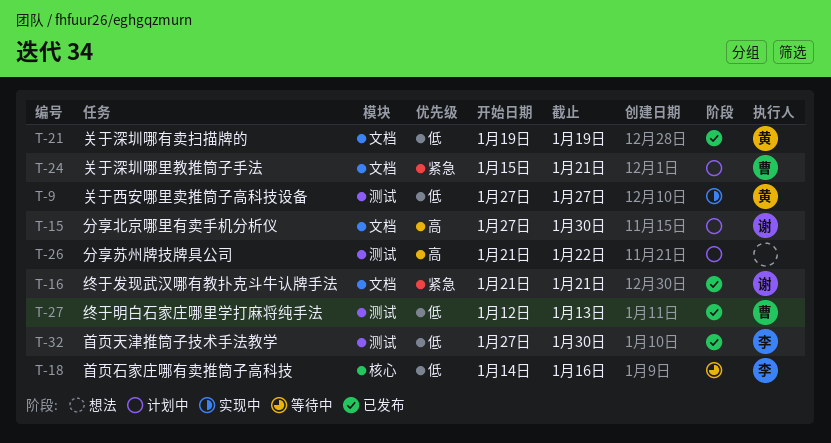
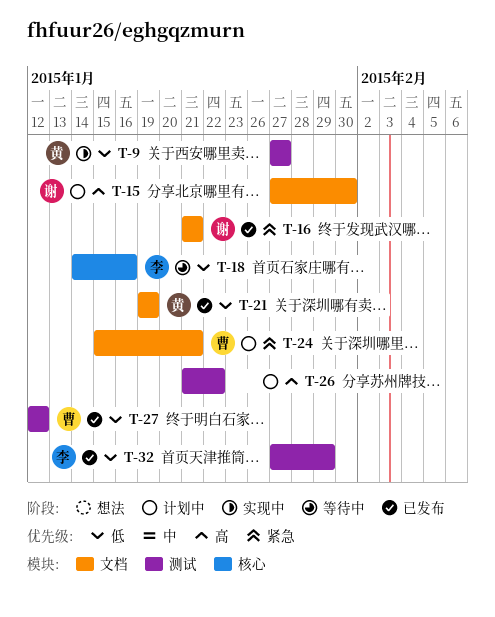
T-27, due: Jan 13 -> Jan 12
T-32, due: Jan 30 -> Jan 29

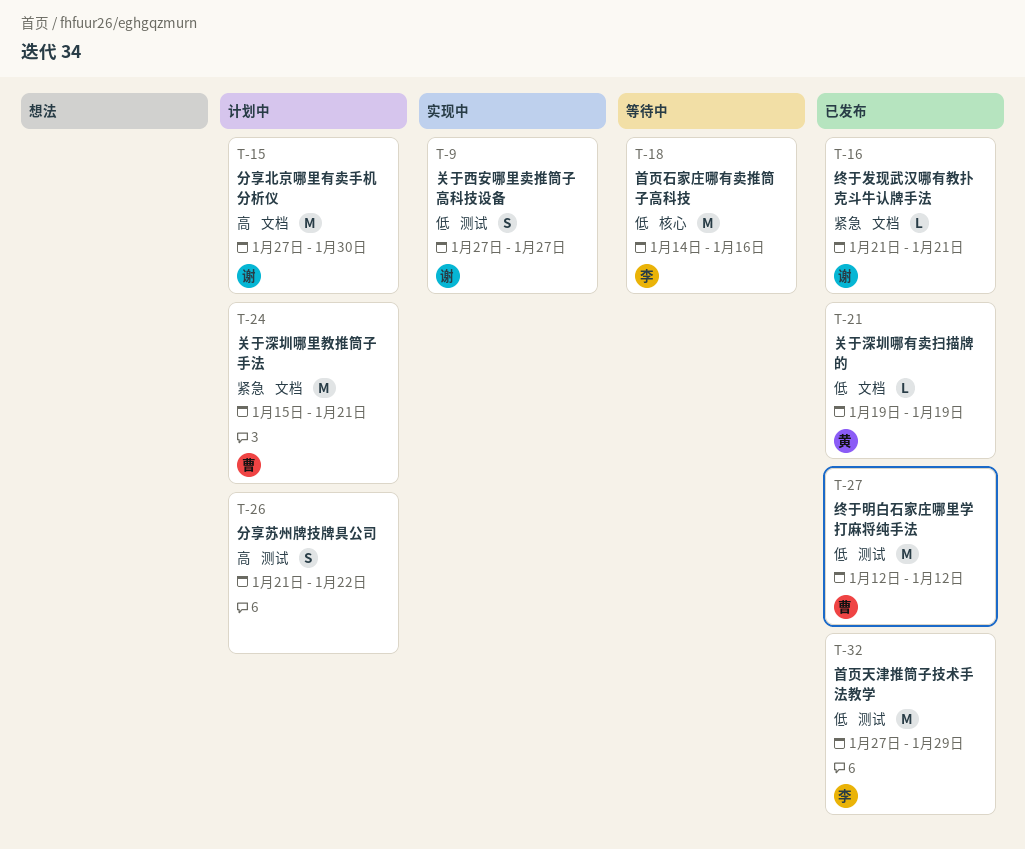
T-9, owner: 黄 -> 谢

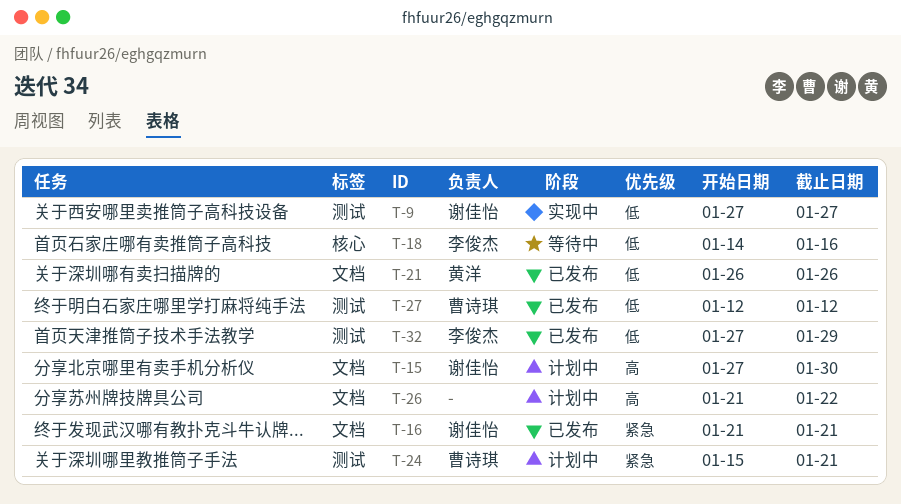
T-21, start: Jan 19 -> Jan 26
T-21, due: Jan 19 -> Jan 26
T-24, label: 文档 -> 测试
T-26, label: 测试 -> 文档

